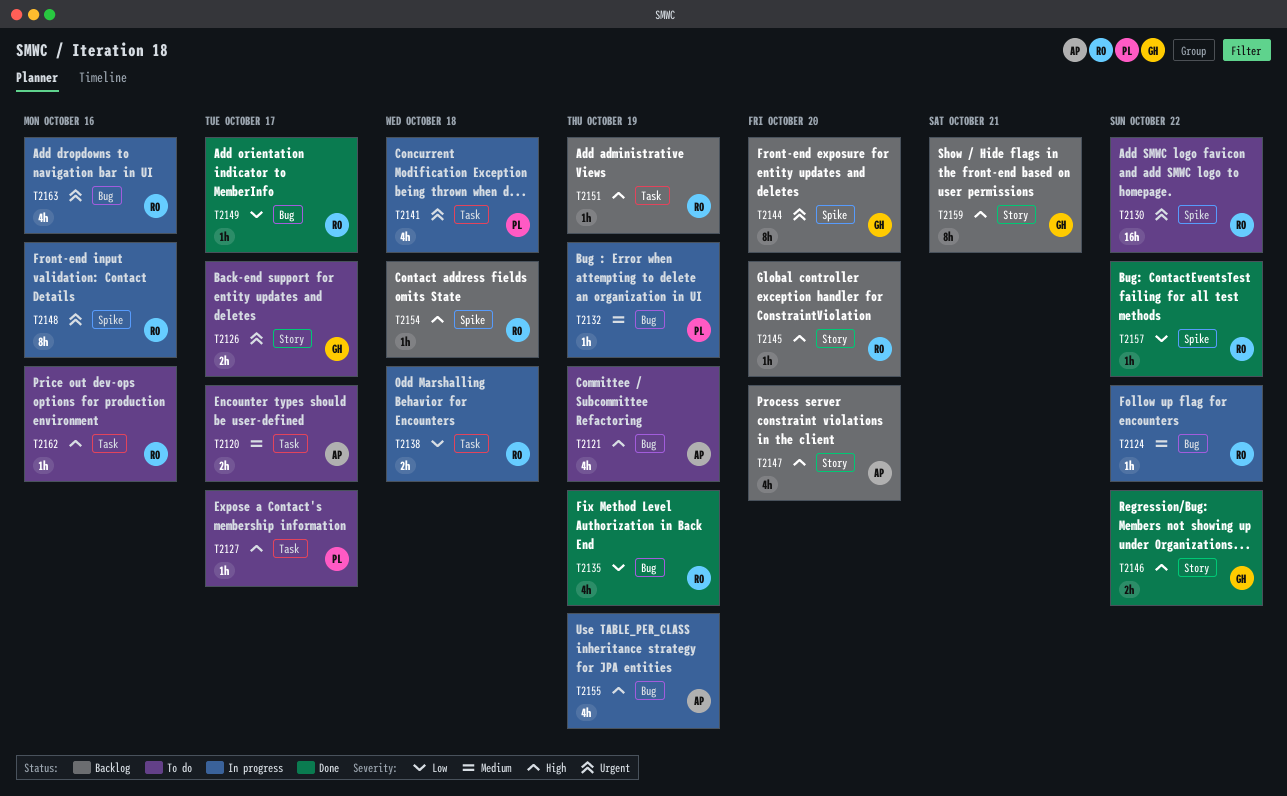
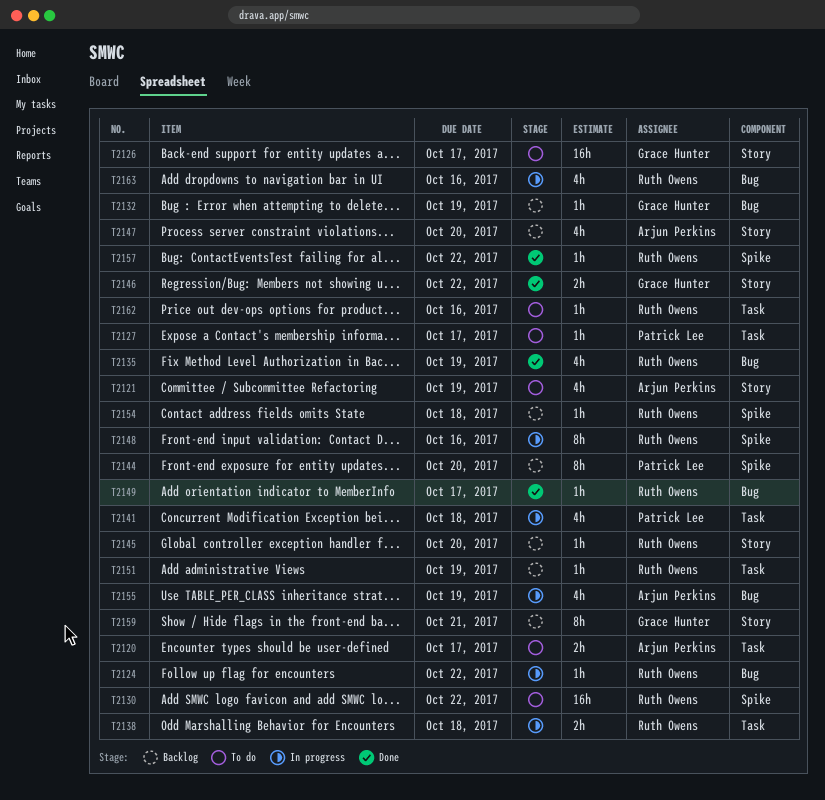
T2121, label: Bug -> Story
T2126, estimate: 2h -> 16h
T2132, status: In progress -> Backlog
T2132, owner: Patrick Lee -> Grace Hunter
T2144, owner: Grace Hunter -> Patrick Lee

